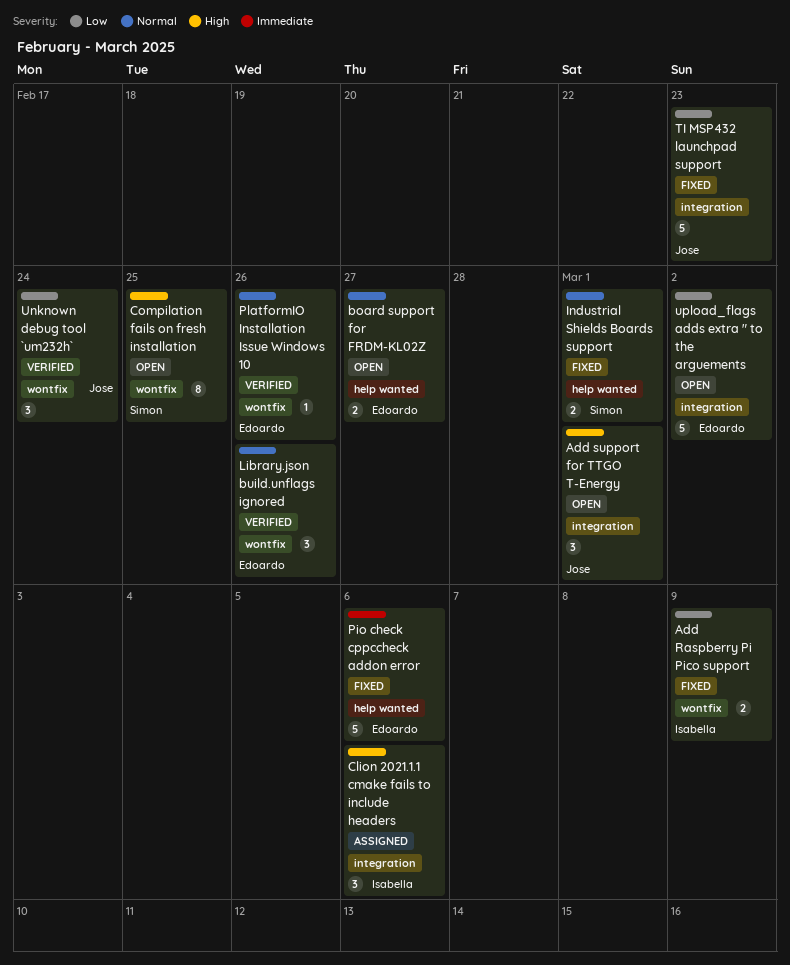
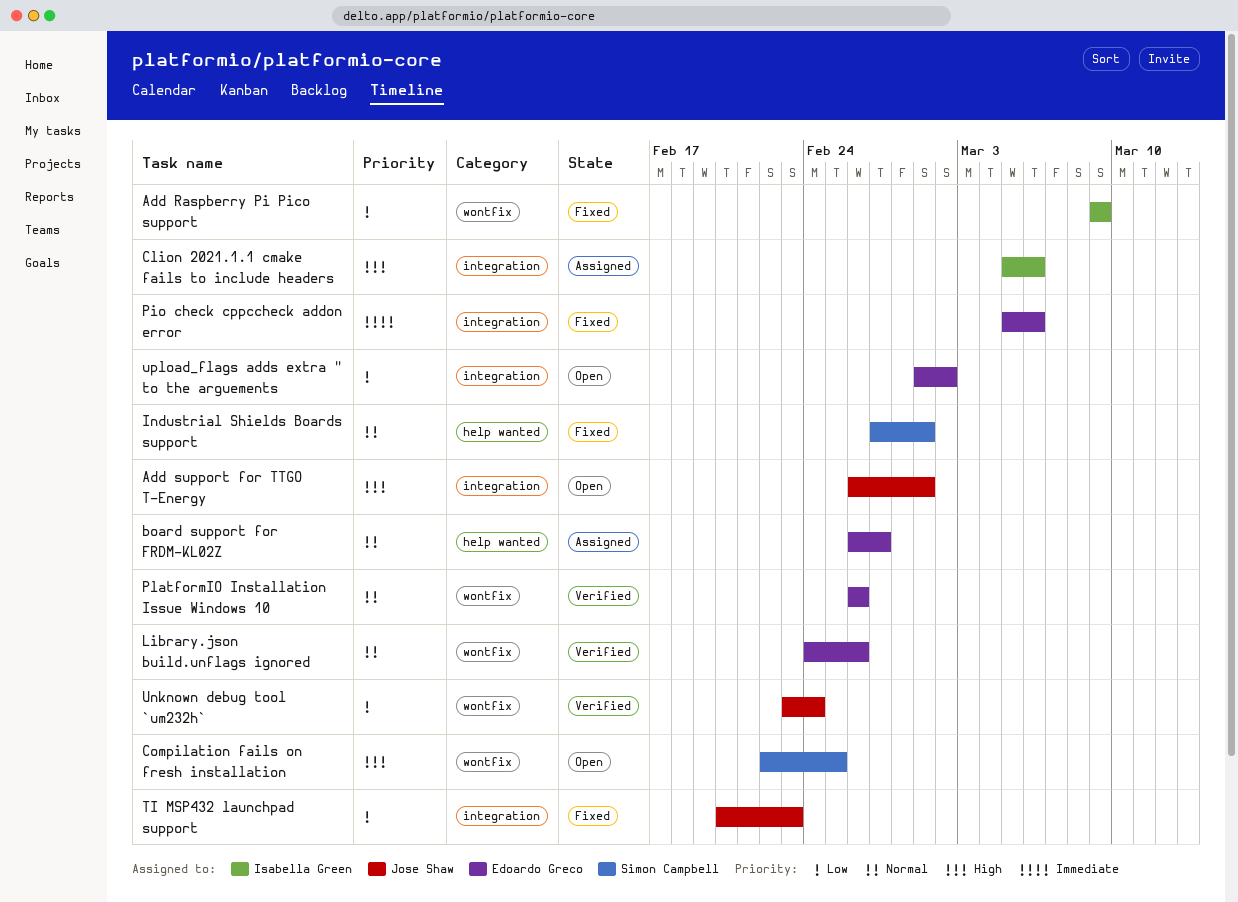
board support for FRDM-KL02Z, status: Open -> Assigned
Pio check cppccheck addon error, label: help wanted -> integration

